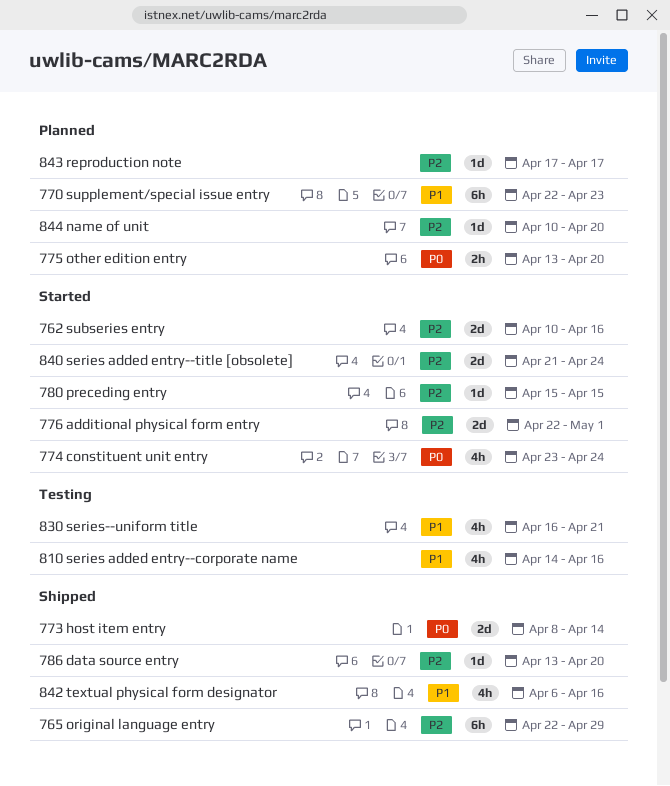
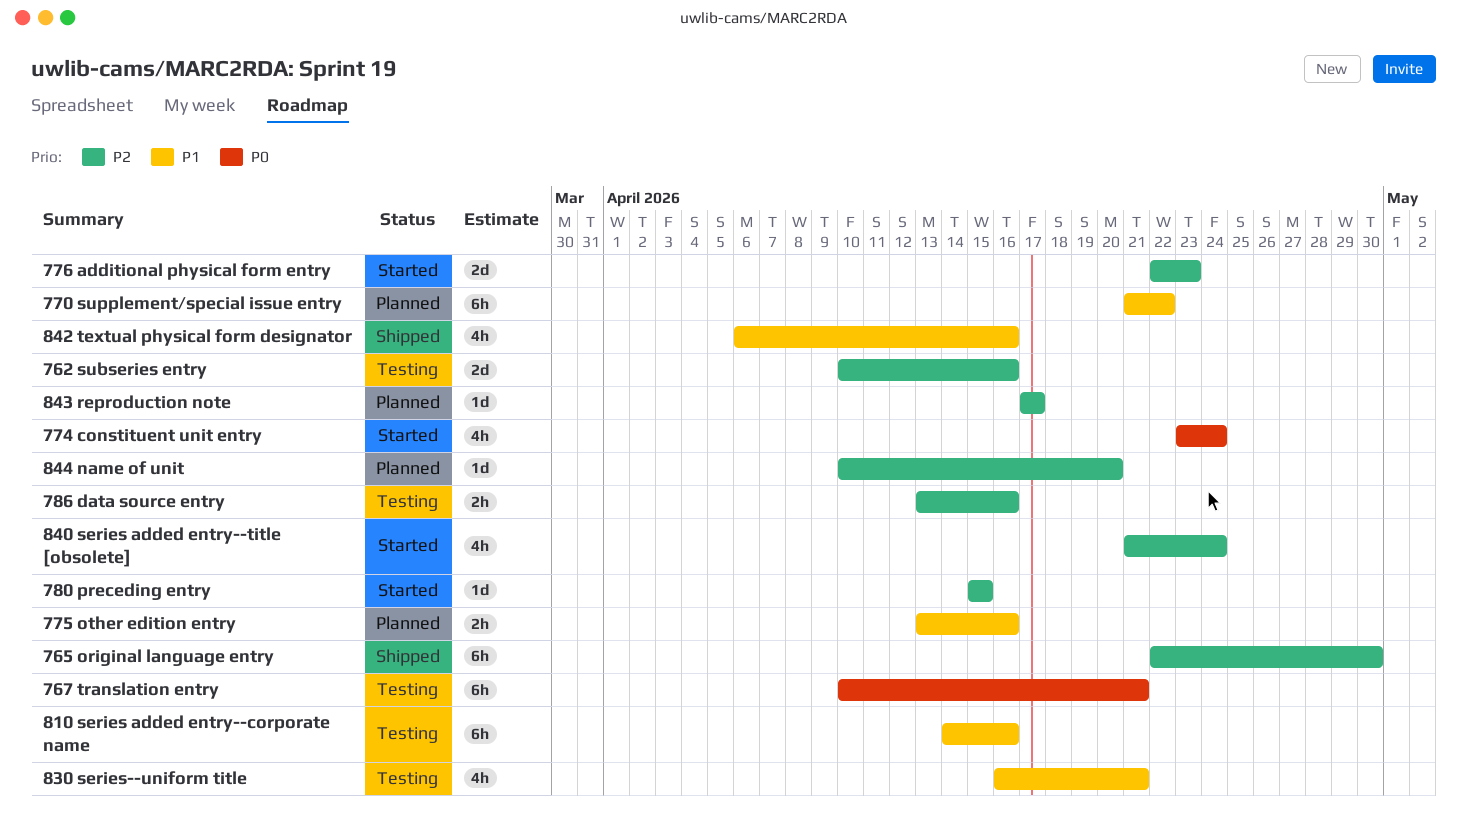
762 subseries entry, status: Started -> Testing
765 original language entry, due: Apr 29 -> Apr 30
767 translation entry: none -> present
770 supplement/special issue entry, start: Apr 22 -> Apr 21
770 supplement/special issue entry, due: Apr 23 -> Apr 22
773 host item entry: present -> none
775 other edition entry, priority: P0 -> P1
775 other edition entry, due: Apr 20 -> Apr 16
776 additional physical form entry, due: May 1 -> Apr 23
786 data source entry, status: Shipped -> Testing
786 data source entry, estimate: 1d -> 2h
786 data source entry, due: Apr 20 -> Apr 16
810 series added entry--corporate name, estimate: 4h -> 6h
840 series added entry--title [obsolete], estimate: 2d -> 4h

